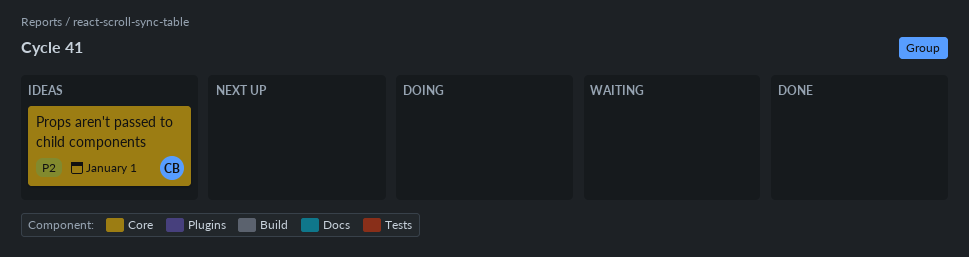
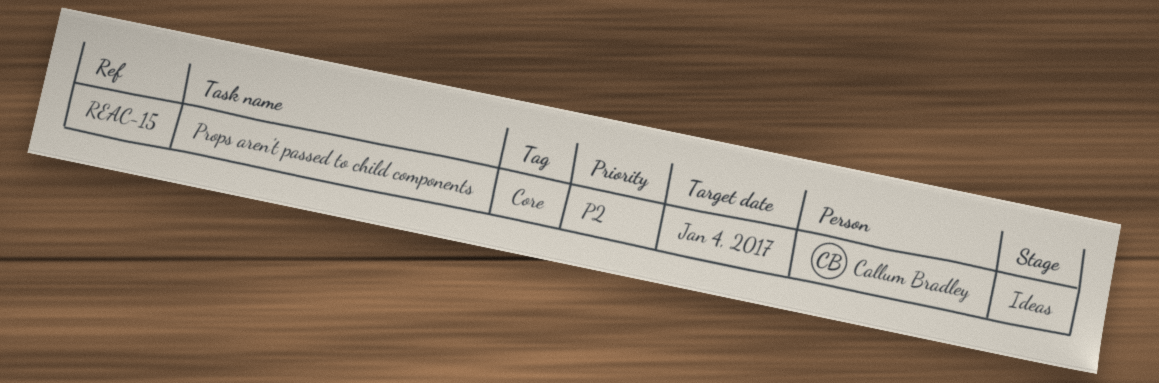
Props aren't passed to child components, due: Jan 1 -> Jan 4

